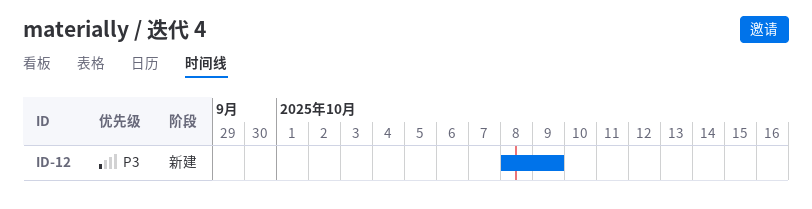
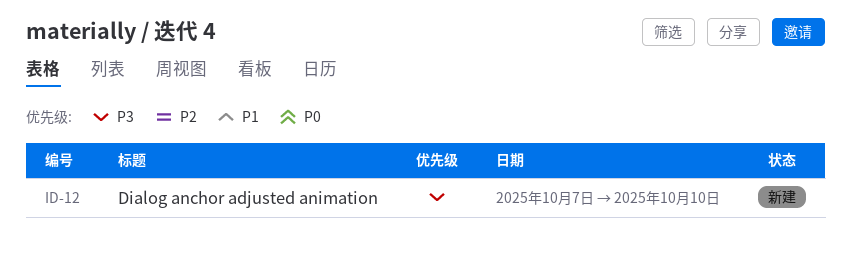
ID-12, start: Oct 8 -> Oct 7
ID-12, due: Oct 9 -> Oct 10

